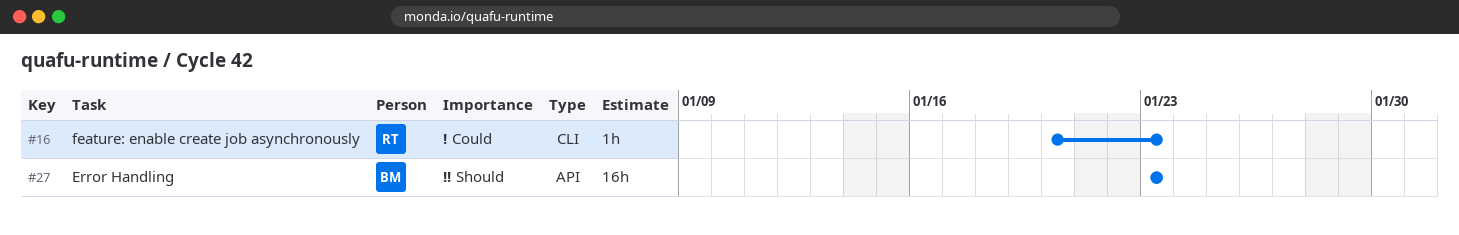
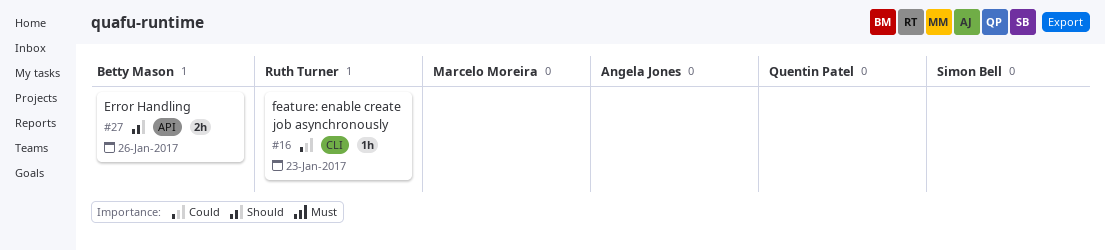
#27, estimate: 16h -> 2h
#27, due: Jan 23 -> Jan 26

